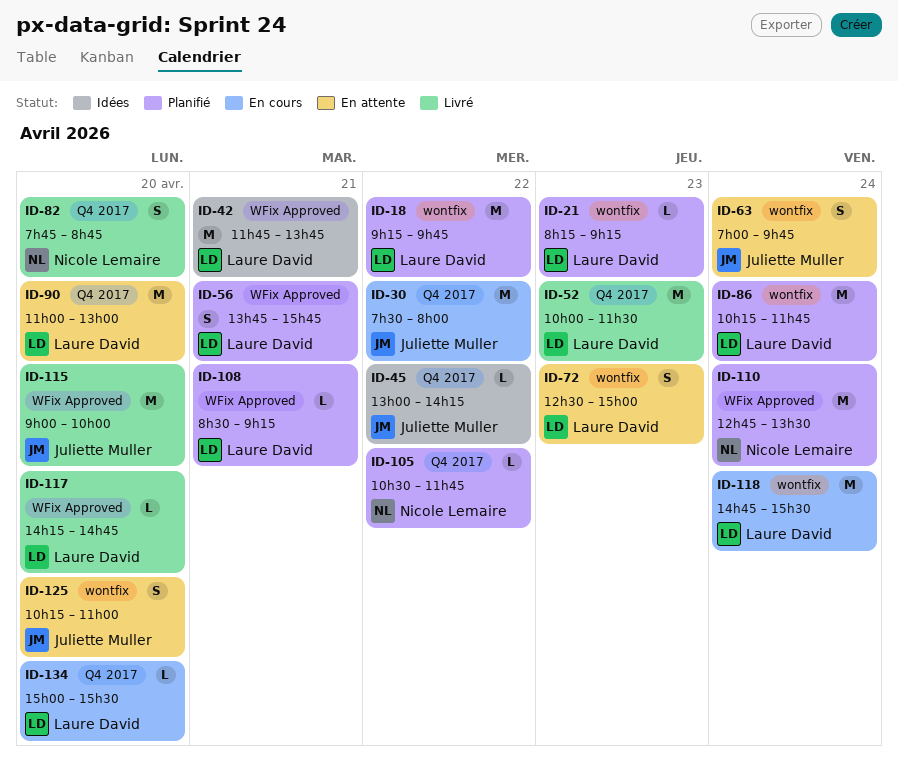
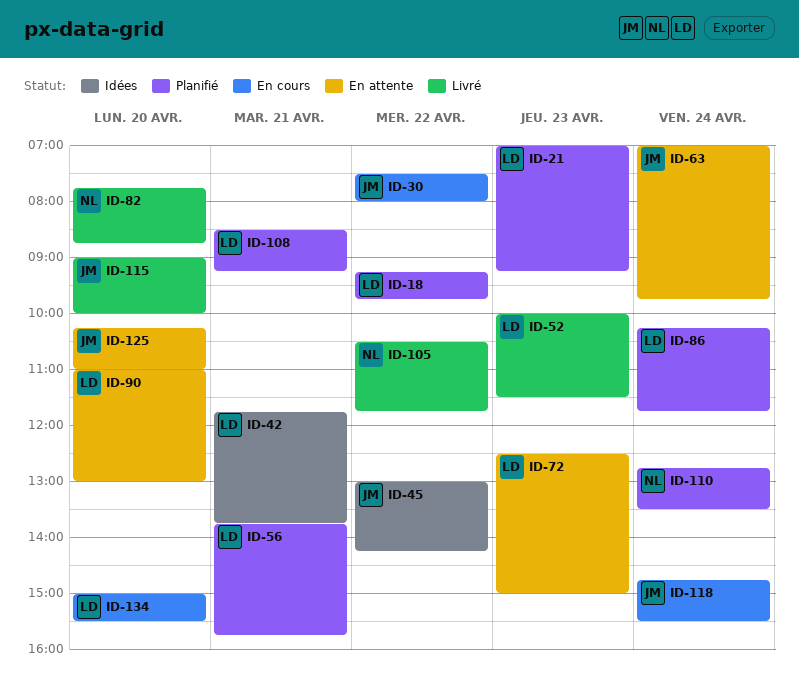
ID-21, begins: 08:15 -> 07:00
ID-105, status: Planifié -> Livré
ID-117: present -> none
ID-118, owner: Laure David -> Juliette Muller

